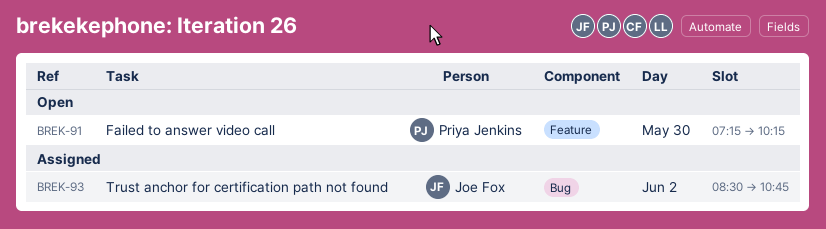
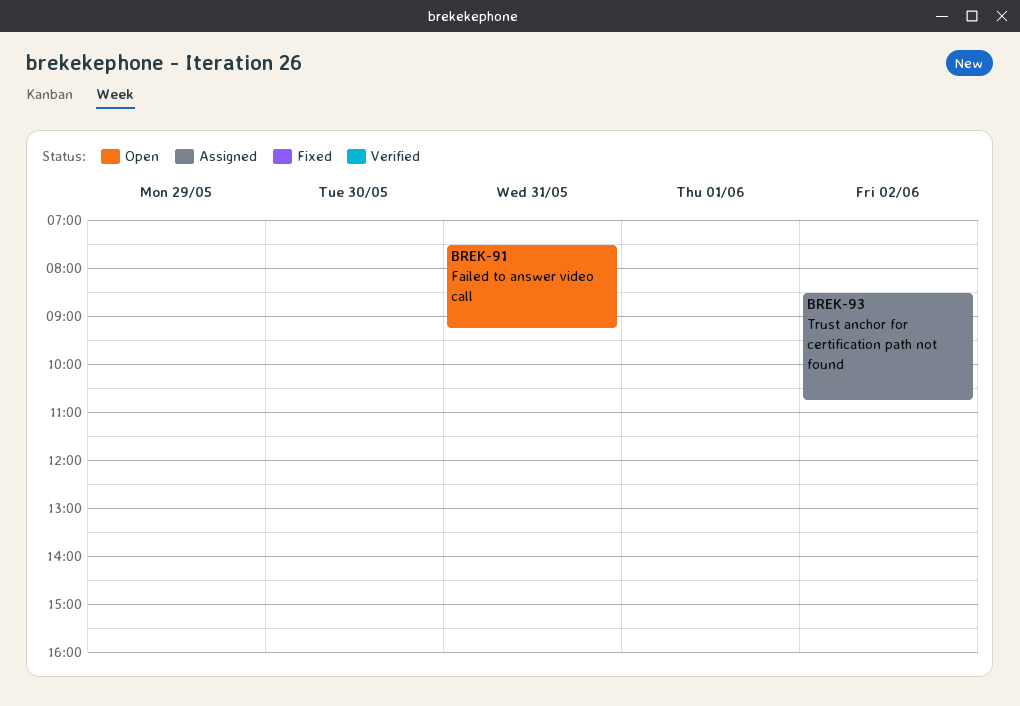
BREK-91, day: May 30 -> May 31
BREK-91, begins: 07:15 -> 07:30
BREK-91, ends: 10:15 -> 09:15

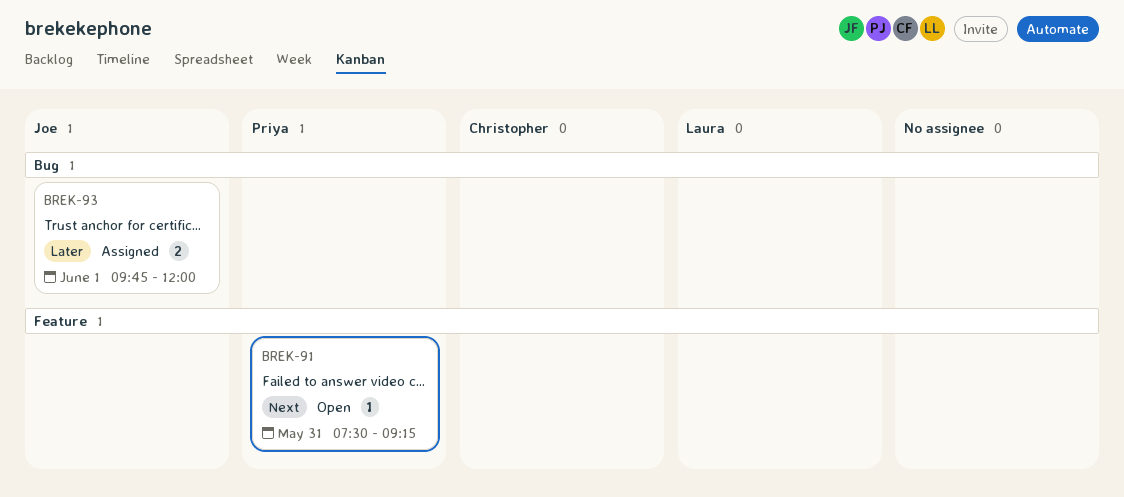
BREK-93, day: Jun 2 -> Jun 1
BREK-93, begins: 08:30 -> 09:45
BREK-93, ends: 10:45 -> 12:00

